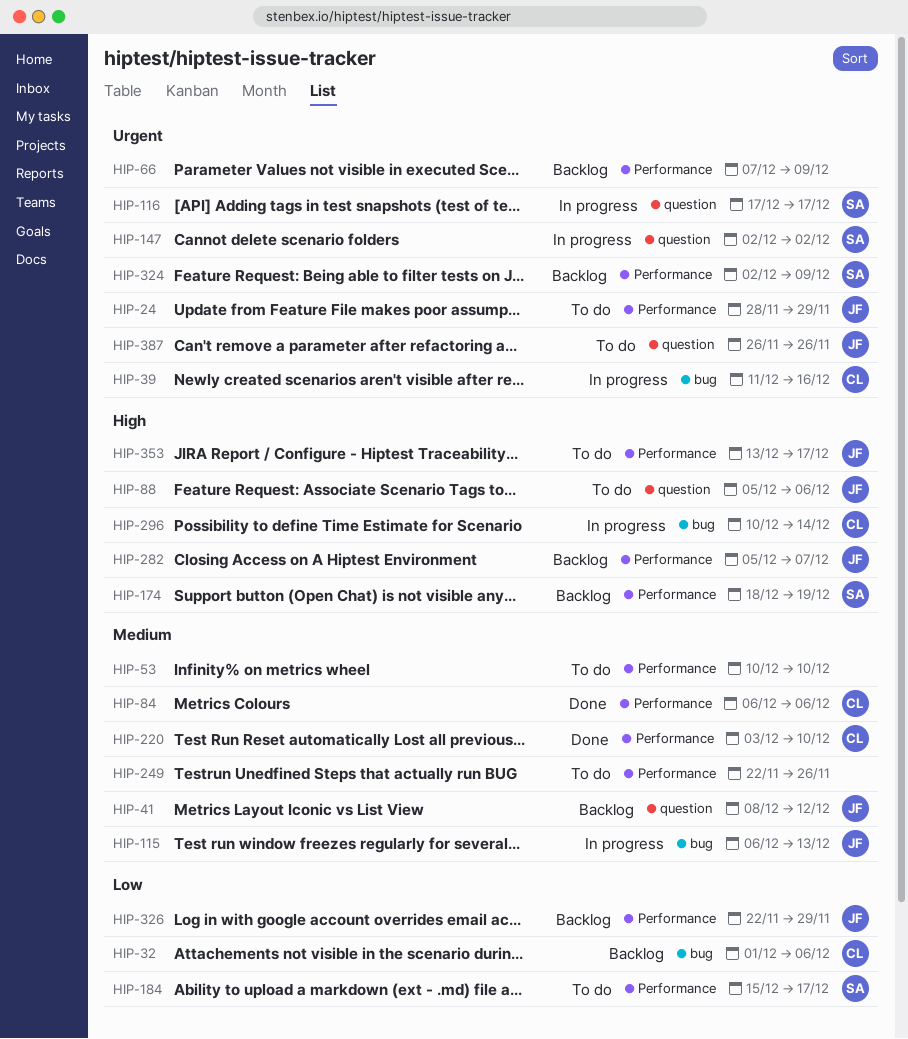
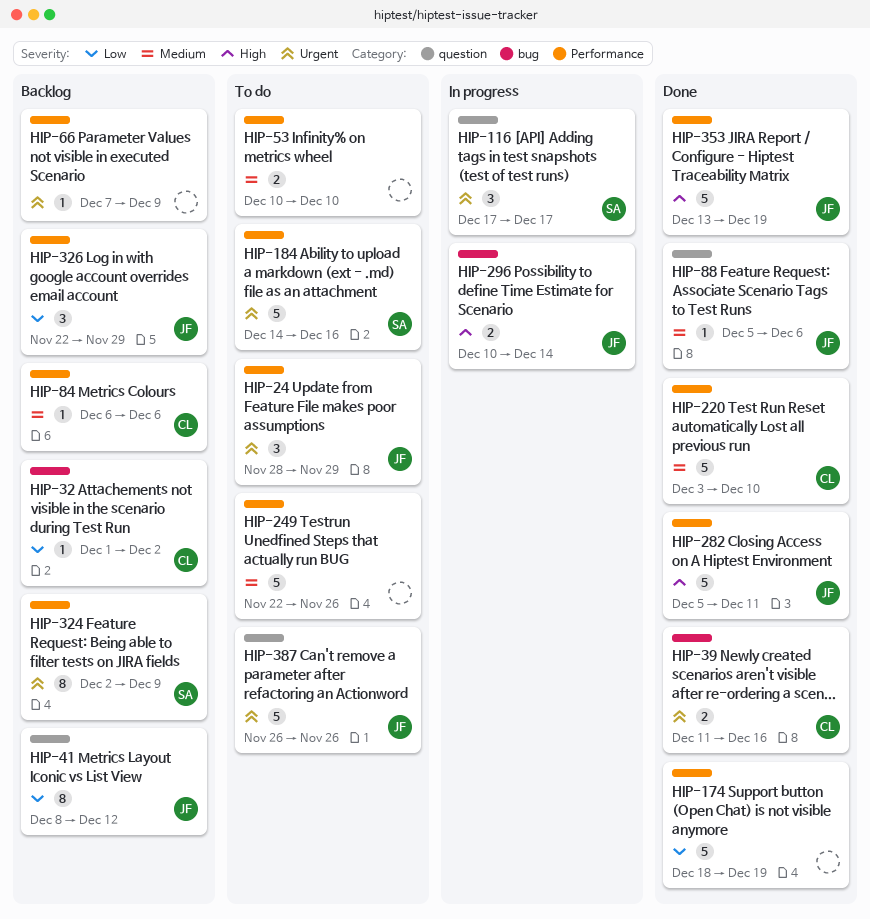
HIP-32, due: Dec 6 -> Dec 2
HIP-39, status: In progress -> Done
HIP-41, priority: Medium -> Low
HIP-84, status: Done -> Backlog
HIP-88, status: To do -> Done
HIP-88, priority: High -> Medium
HIP-115: present -> none
HIP-147: present -> none
HIP-174, status: Backlog -> Done
HIP-174, owner: SA -> none
HIP-174, priority: High -> Low
HIP-184, priority: Low -> Urgent
HIP-184, start: Dec 15 -> Dec 14
HIP-184, due: Dec 17 -> Dec 16
HIP-282, status: Backlog -> Done
HIP-282, due: Dec 7 -> Dec 11
HIP-296, owner: CL -> JF
HIP-353, status: To do -> Done
HIP-353, due: Dec 17 -> Dec 19

